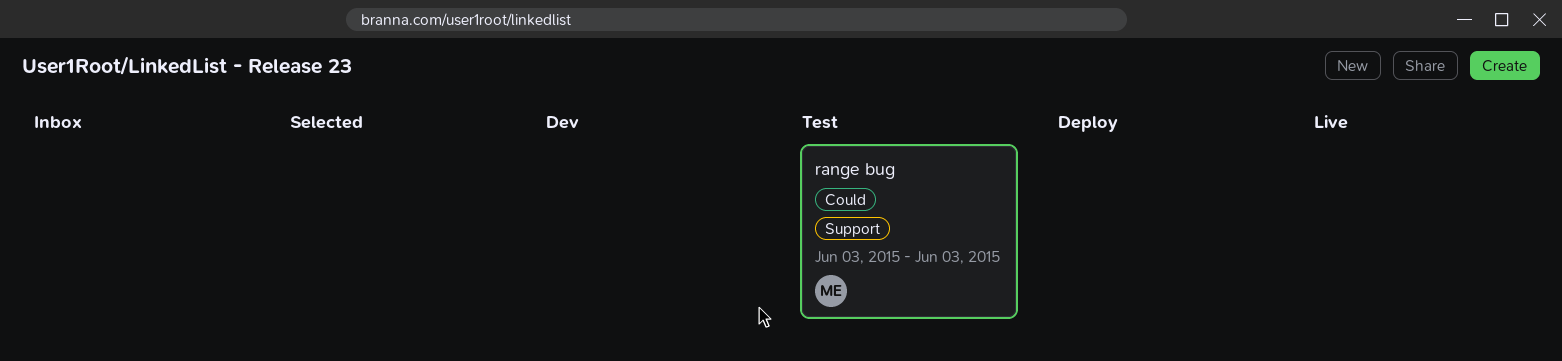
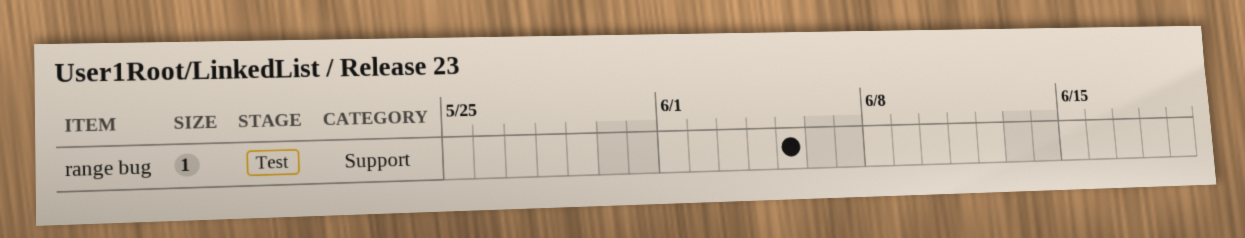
range bug, start: Jun 3 -> Jun 5
range bug, due: Jun 3 -> Jun 5

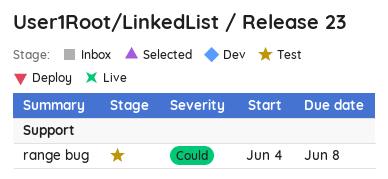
range bug, start: Jun 5 -> Jun 4
range bug, due: Jun 5 -> Jun 8

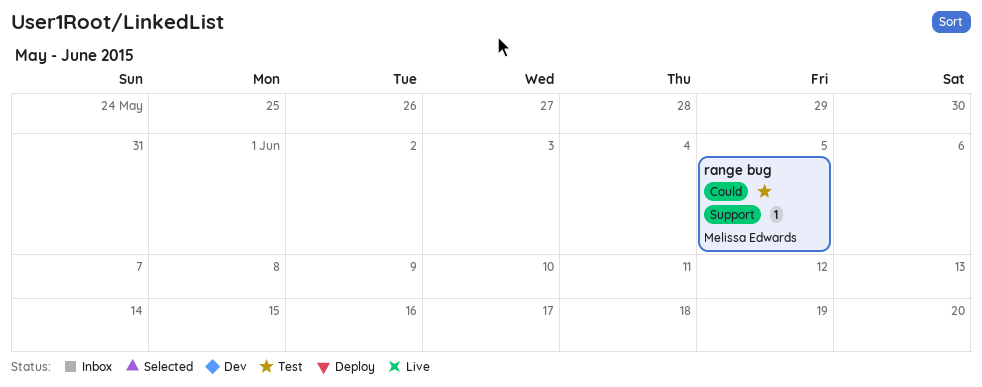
range bug, due: Jun 8 -> Jun 5

